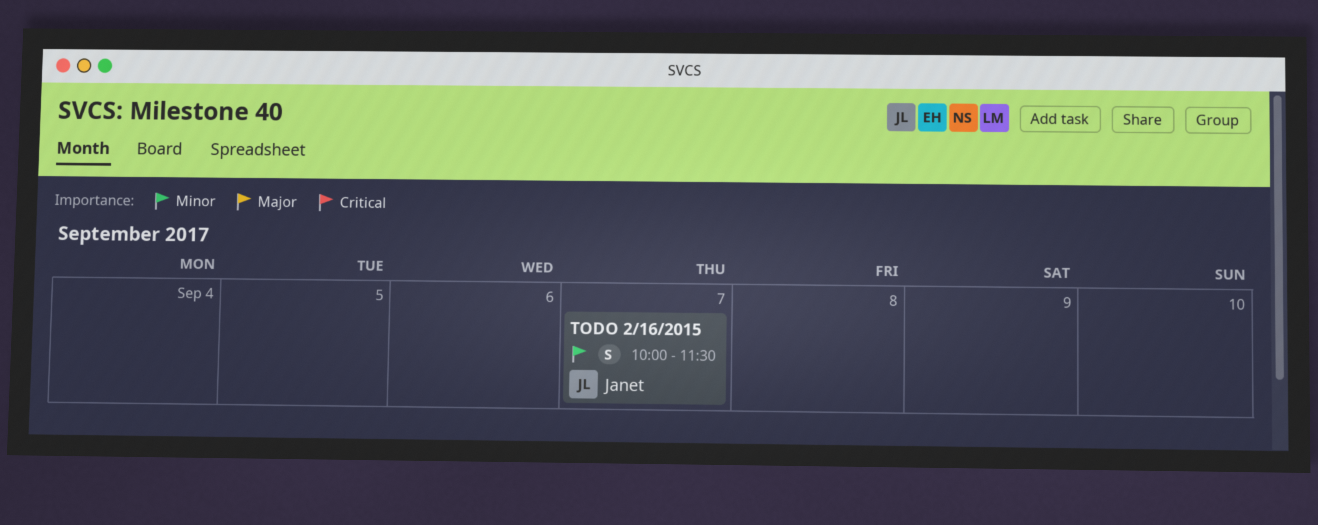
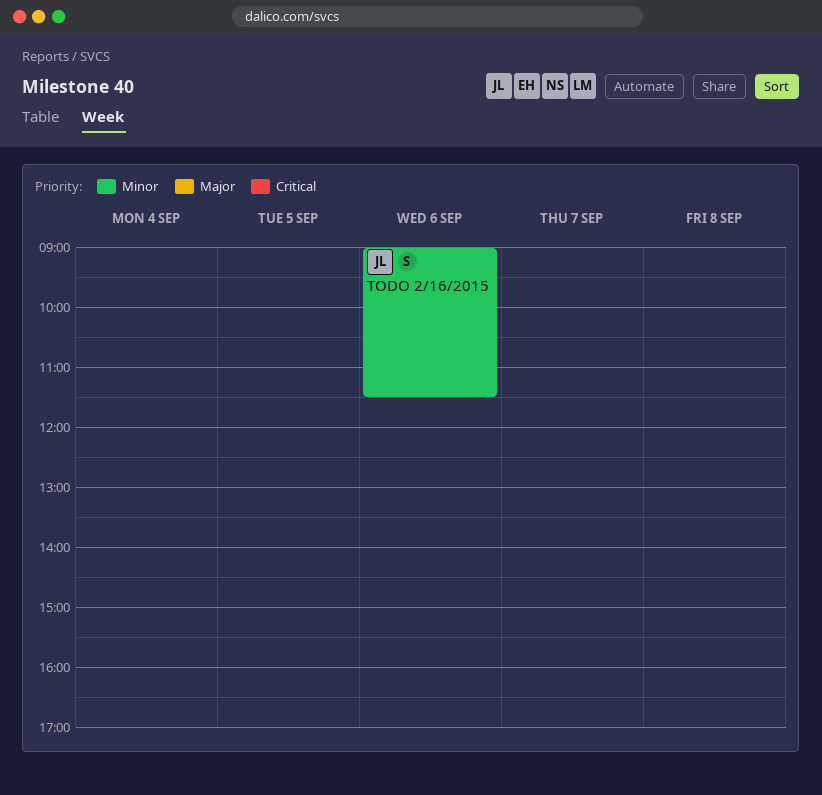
TODO 2/16/2015, day: Sep 7 -> Sep 6
TODO 2/16/2015, begins: 10:00 -> 09:00

